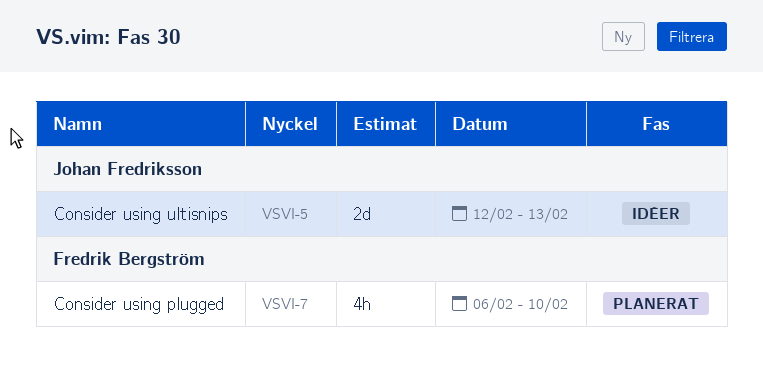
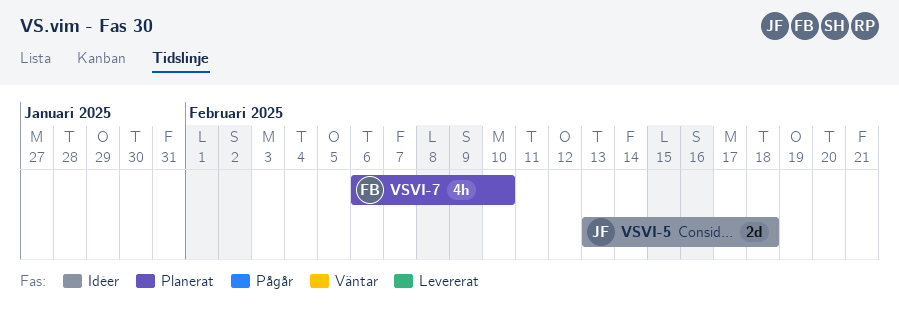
VSVI-5, start: Feb 12 -> Feb 13
VSVI-5, due: Feb 13 -> Feb 18

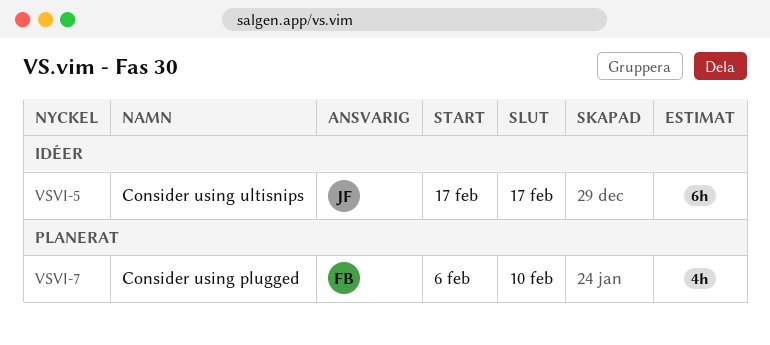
VSVI-5, estimate: 2d -> 6h
VSVI-5, start: Feb 13 -> Feb 17
VSVI-5, due: Feb 18 -> Feb 17

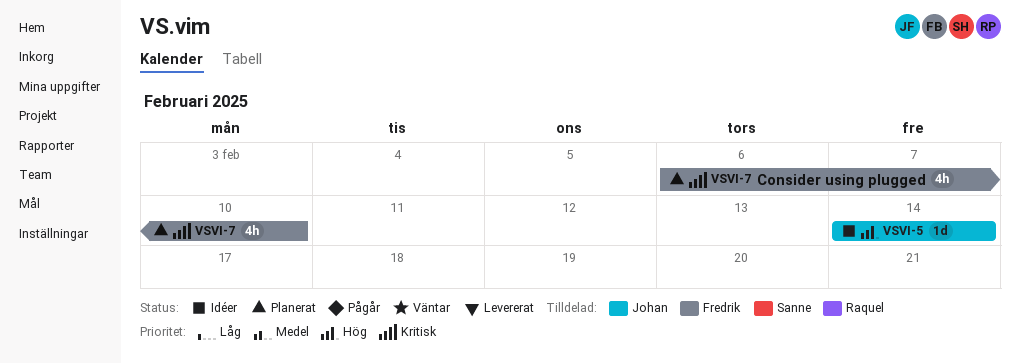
VSVI-5, estimate: 6h -> 1d
VSVI-5, start: Feb 17 -> Feb 14
VSVI-5, due: Feb 17 -> Feb 14

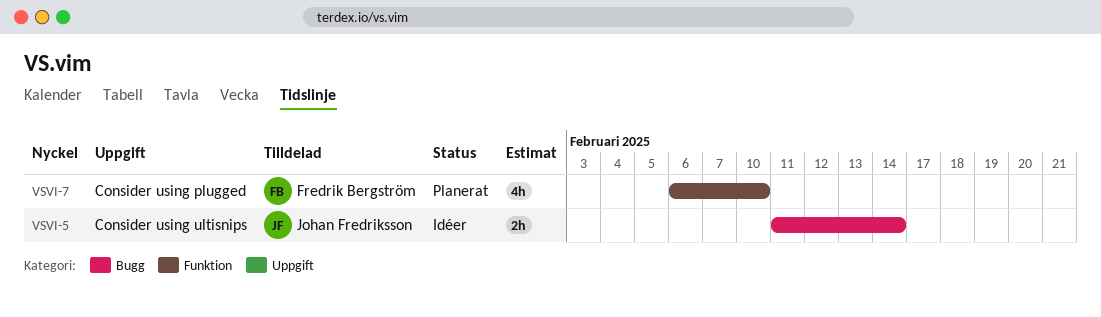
VSVI-5, estimate: 1d -> 2h
VSVI-5, start: Feb 14 -> Feb 11

